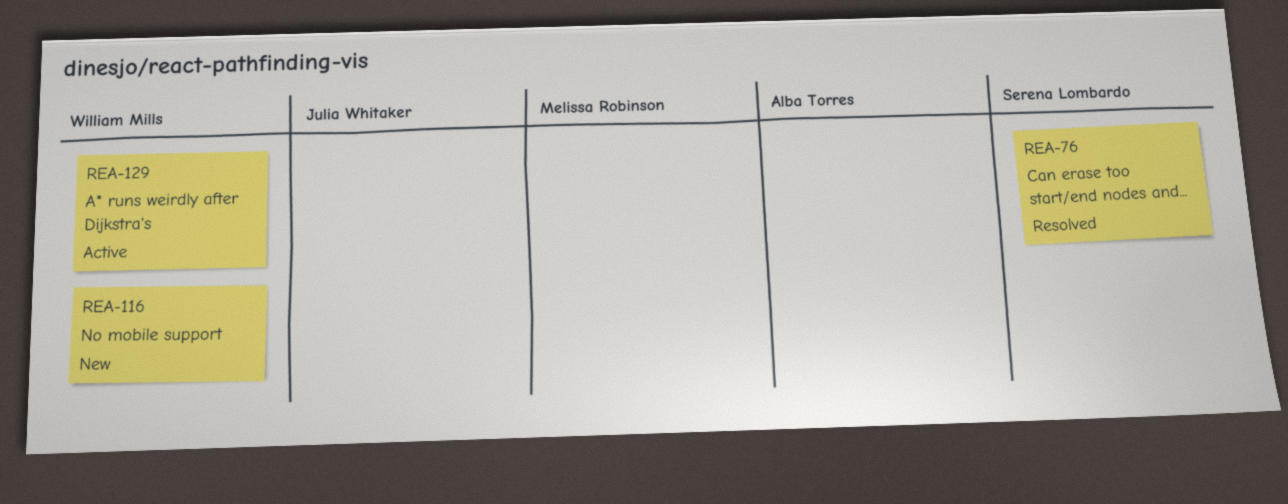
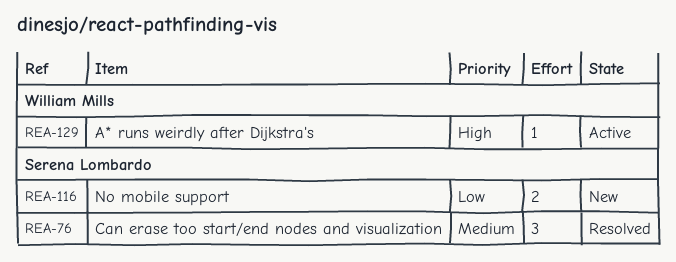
REA-116, owner: William Mills -> Serena Lombardo

